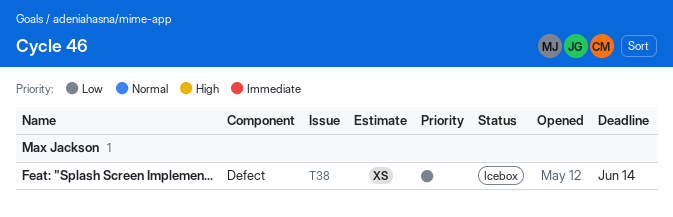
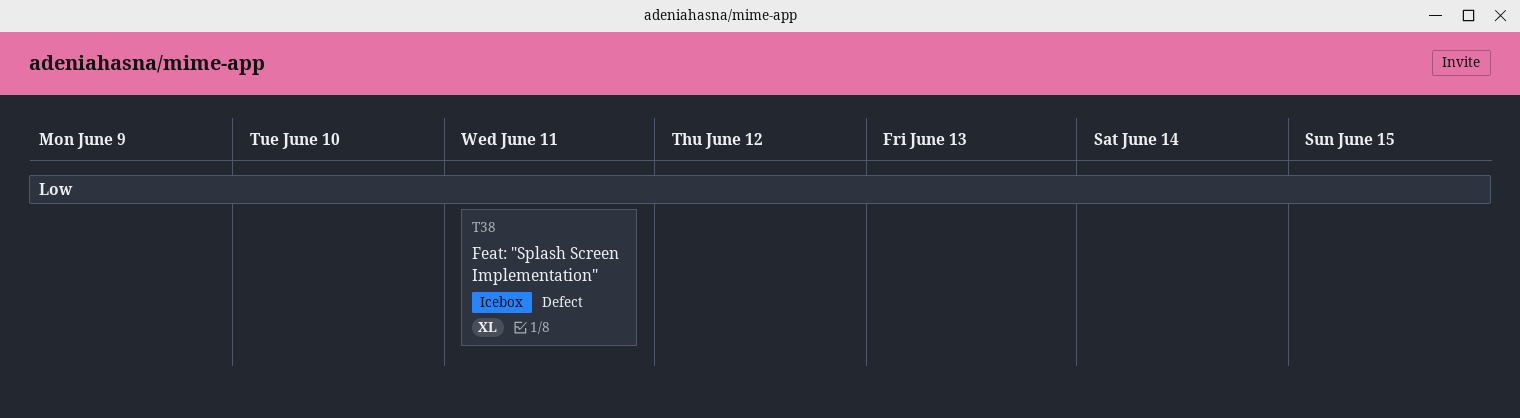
T38, estimate: XS -> XL
T38, due: Jun 14 -> Jun 11

